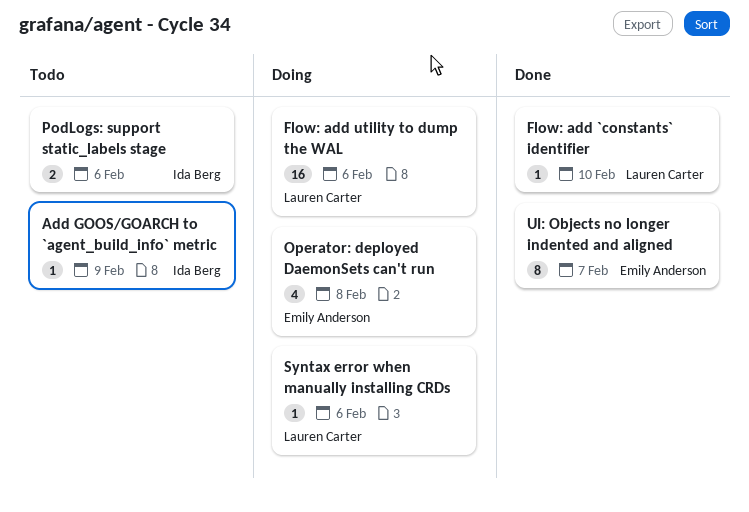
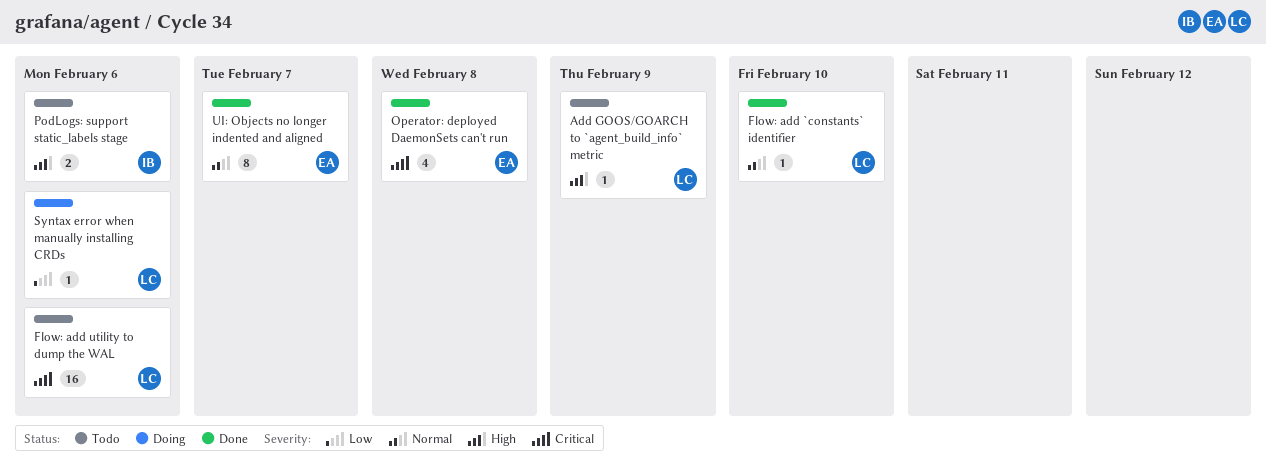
Add GOOS/GOARCH to `agent_build_info` metric, owner: Ida Berg -> Lauren Carter
Flow: add utility to dump the WAL, status: Doing -> Todo
Operator: deployed DaemonSets can't run, status: Doing -> Done

